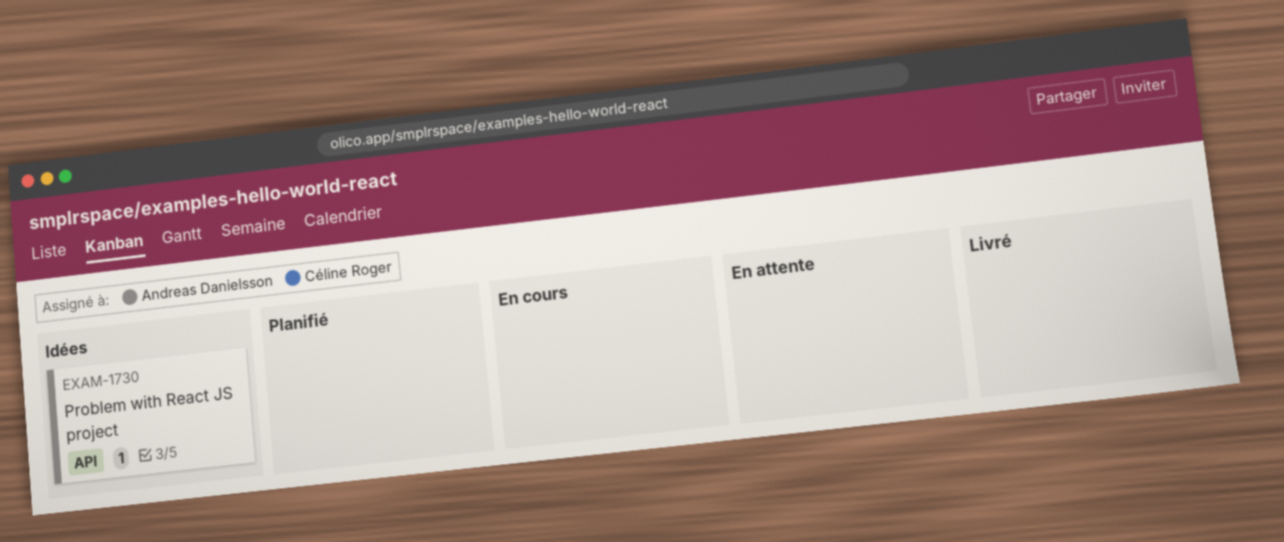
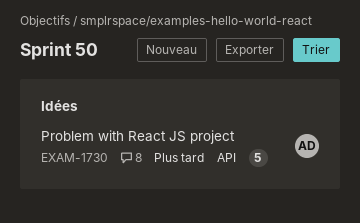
EXAM-1730, estimate: 1 -> 5

